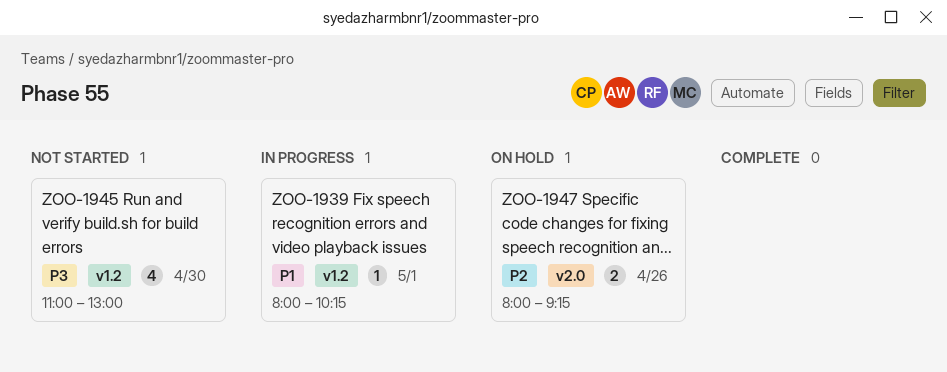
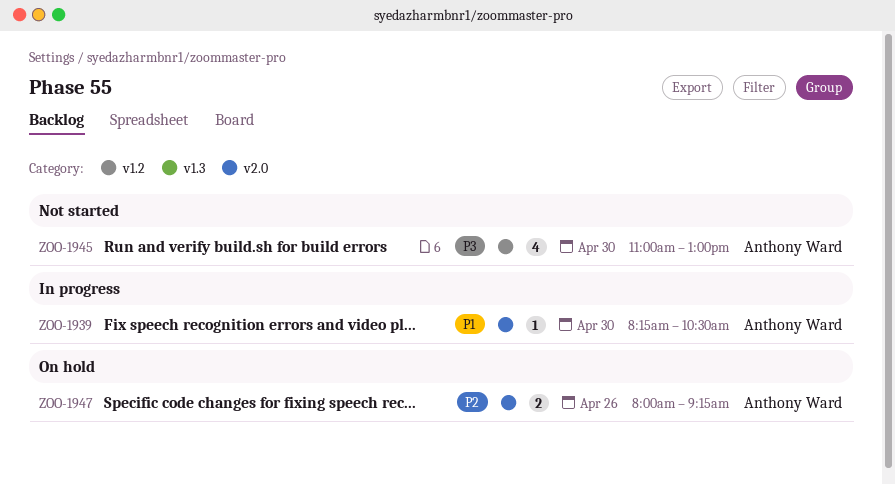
ZOO-1939, label: v1.2 -> v2.0
ZOO-1939, day: May 1 -> Apr 30
ZOO-1939, begins: 08:00 -> 08:15
ZOO-1939, ends: 10:15 -> 10:30

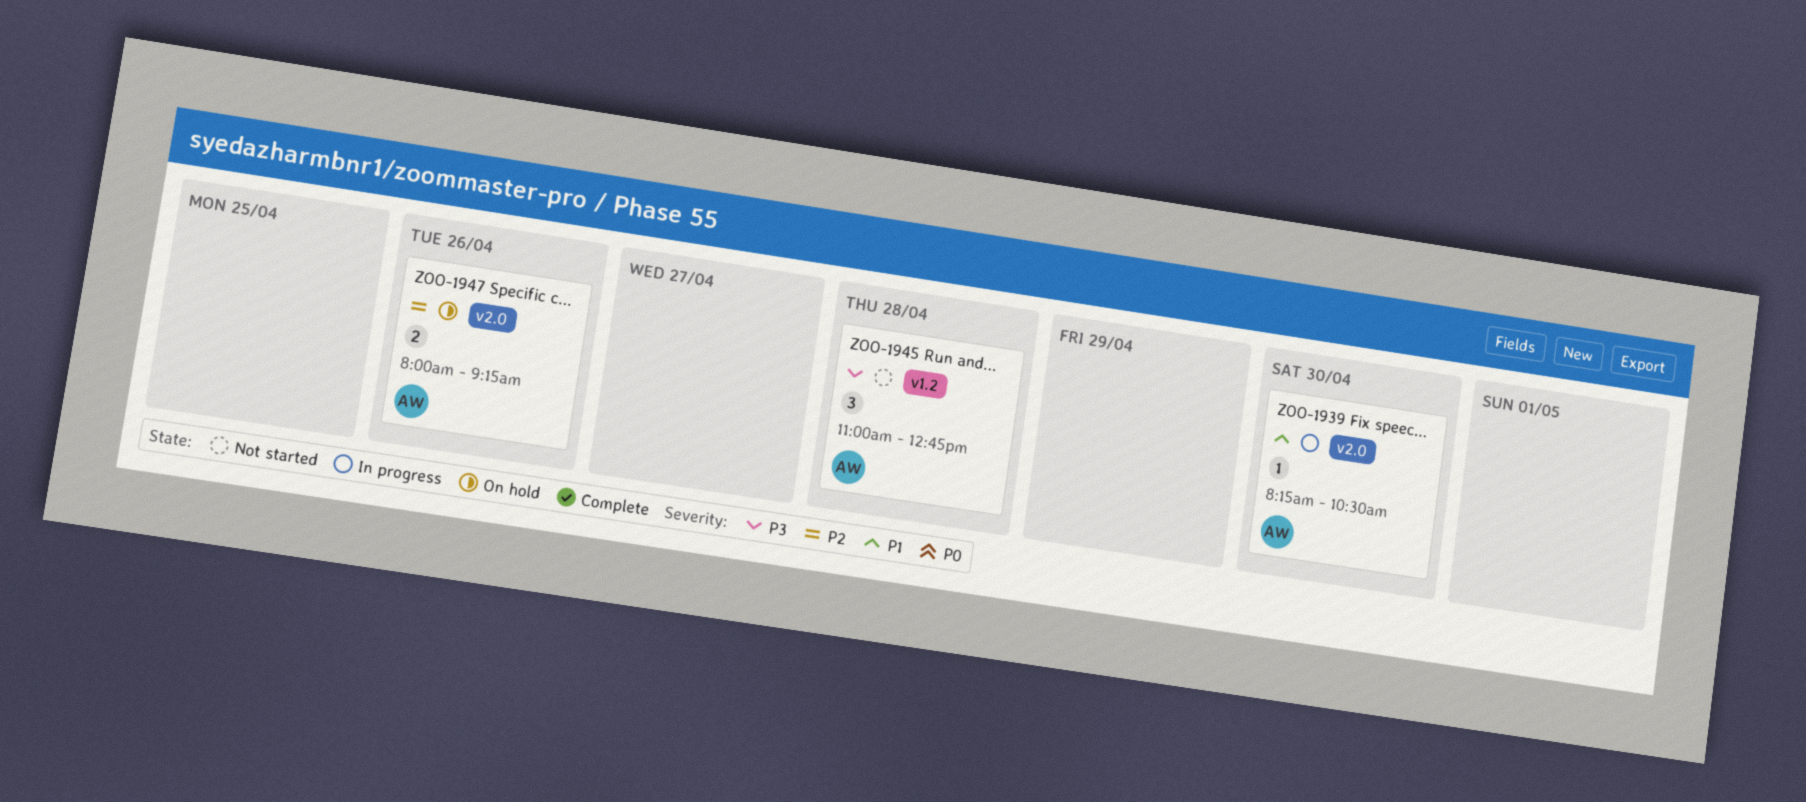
ZOO-1945, estimate: 4 -> 3
ZOO-1945, day: Apr 30 -> Apr 28
ZOO-1945, ends: 13:00 -> 12:45

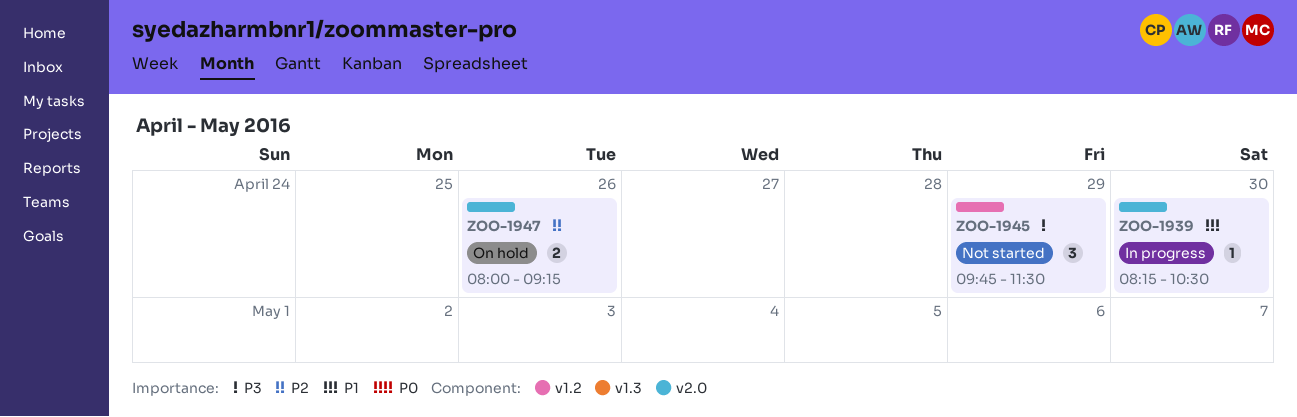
ZOO-1945, day: Apr 28 -> Apr 29
ZOO-1945, begins: 11:00 -> 09:45
ZOO-1945, ends: 12:45 -> 11:30

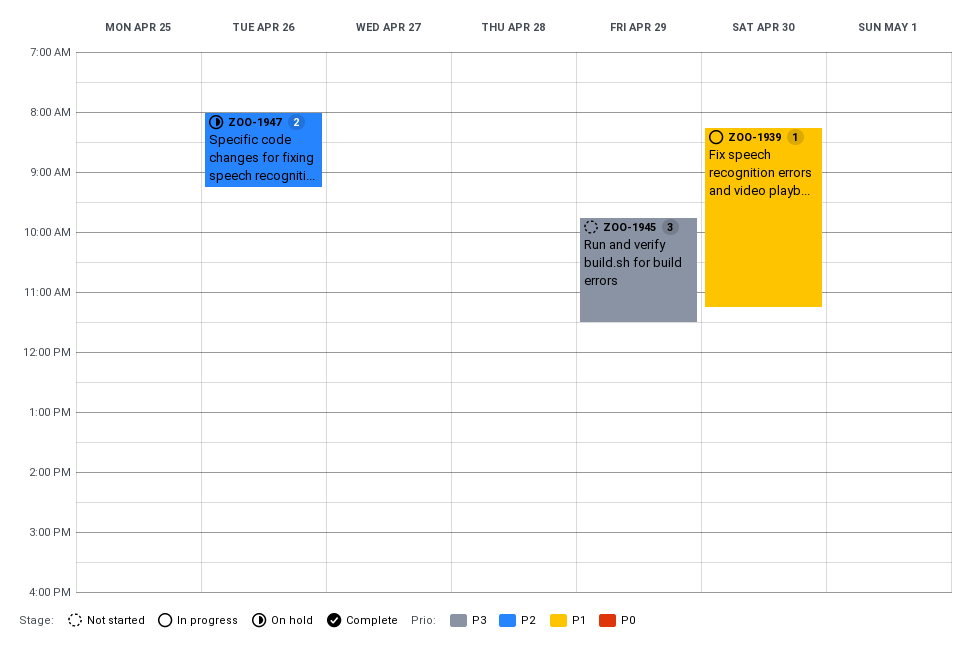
ZOO-1939, ends: 10:30 -> 11:15

